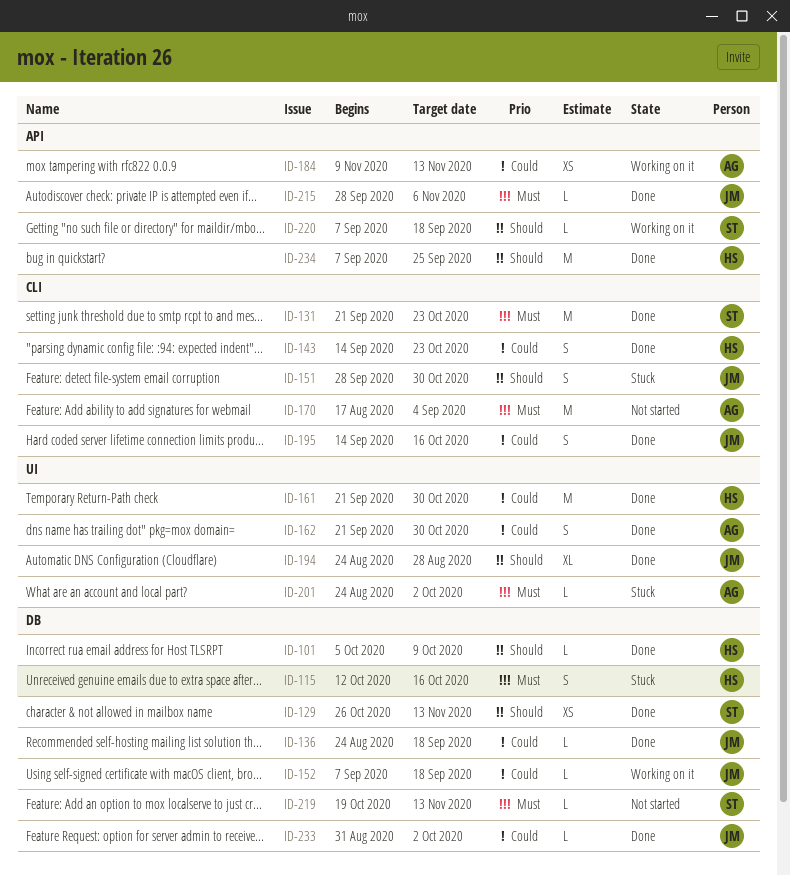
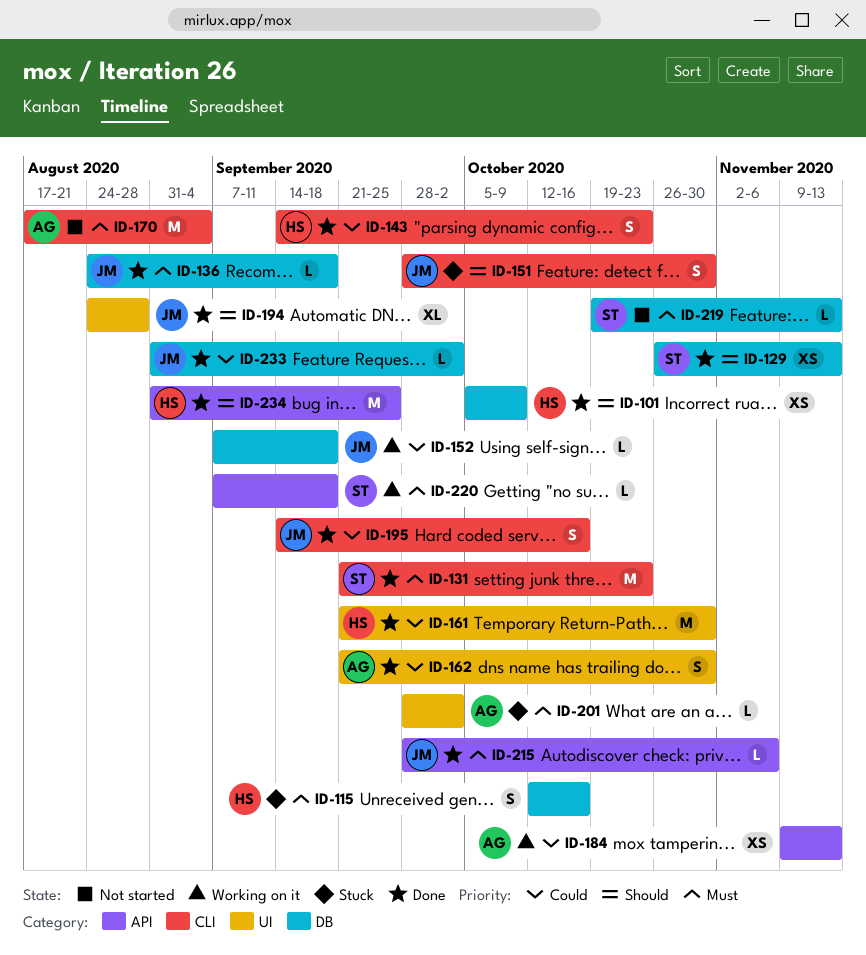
ID-101, estimate: L -> XS
ID-136, priority: Could -> Must
ID-201, start: Aug 24 -> Sep 28
ID-220, priority: Should -> Must
ID-234, start: Sep 7 -> Aug 31

